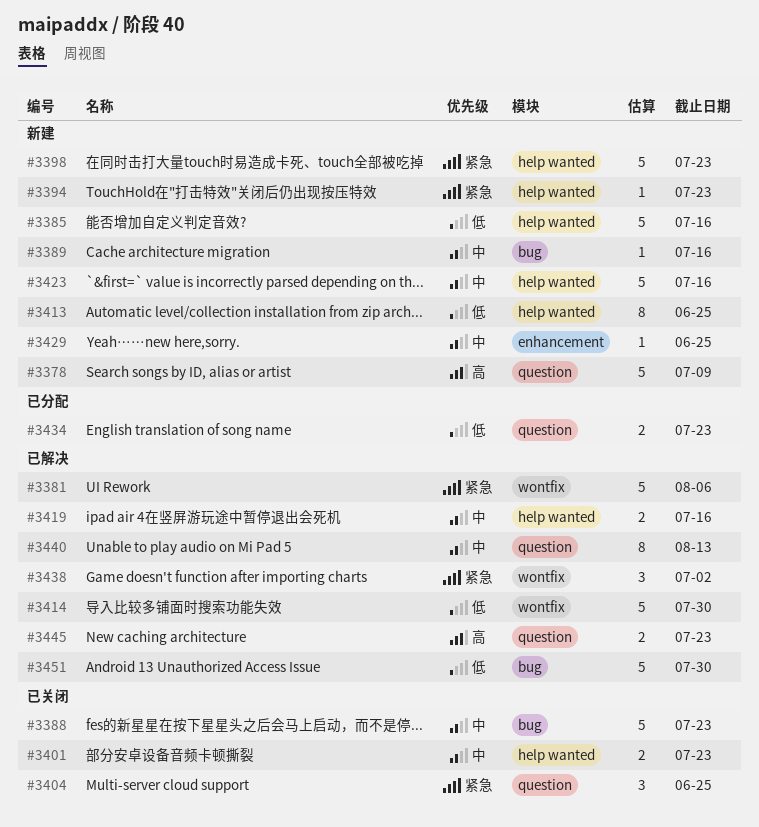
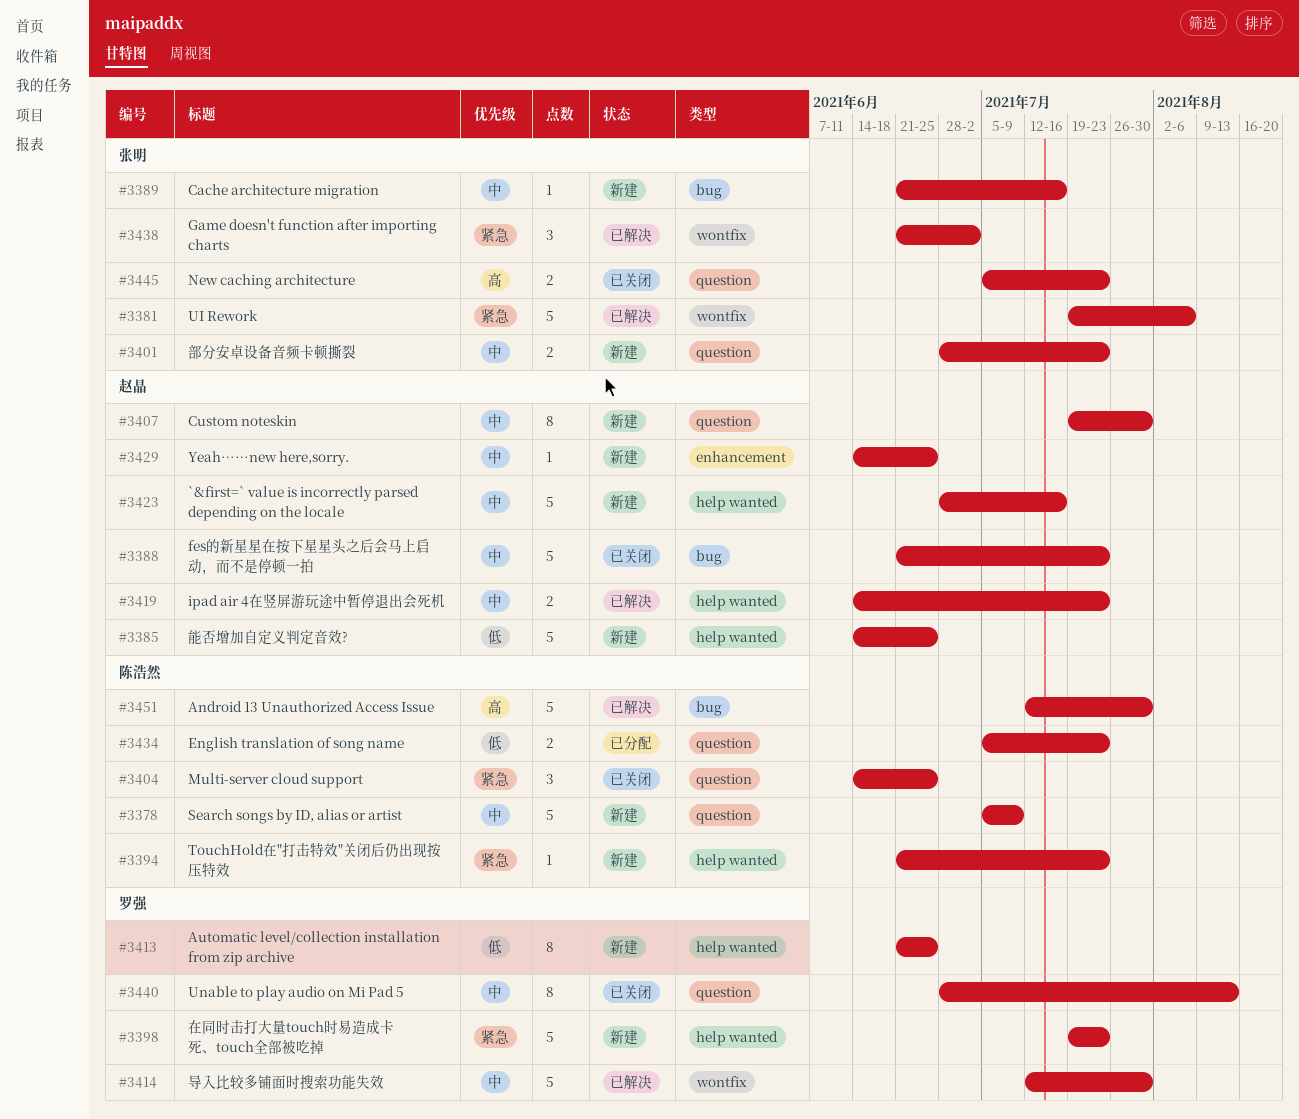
#3378, priority: 高 -> 中
#3385, due: Jul 16 -> Jun 25
#3401, status: 已关闭 -> 新建
#3401, label: help wanted -> question
#3407: none -> present
#3414, priority: 低 -> 中
#3419, due: Jul 16 -> Jul 23
#3440, status: 已解决 -> 已关闭
#3445, status: 已解决 -> 已关闭
#3451, priority: 低 -> 高

